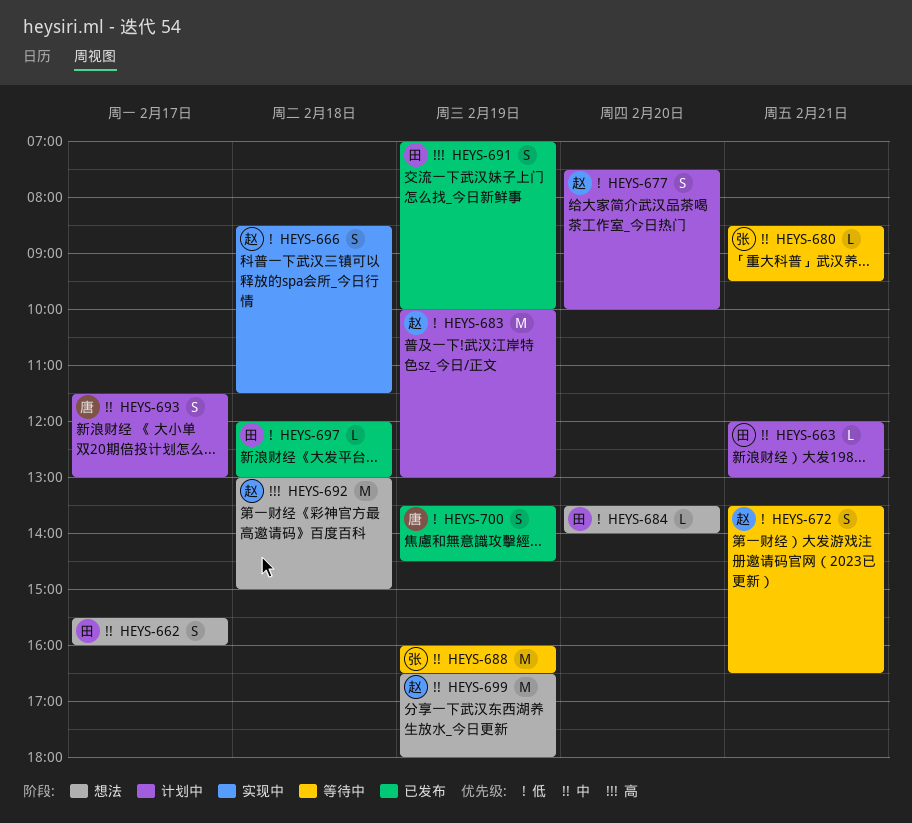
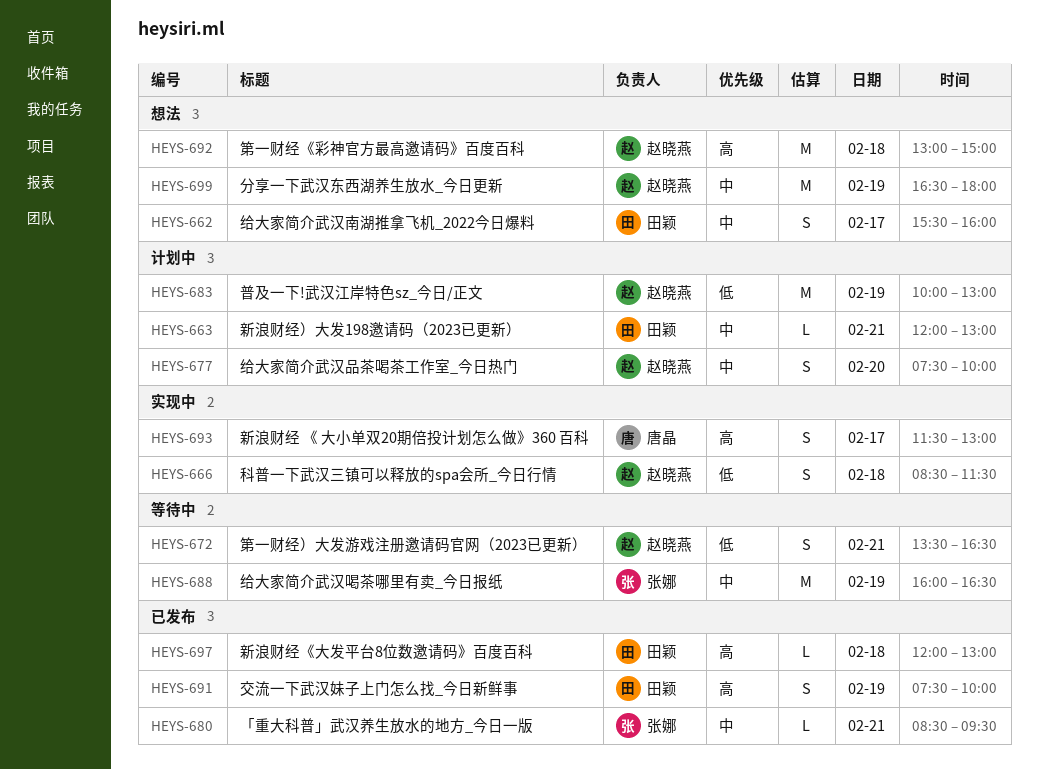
HEYS-677, priority: 低 -> 中
HEYS-680, status: 等待中 -> 已发布
HEYS-684: present -> none
HEYS-691, begins: 07:00 -> 07:30
HEYS-693, status: 计划中 -> 实现中
HEYS-693, priority: 中 -> 高
HEYS-697, priority: 低 -> 高
HEYS-700: present -> none

